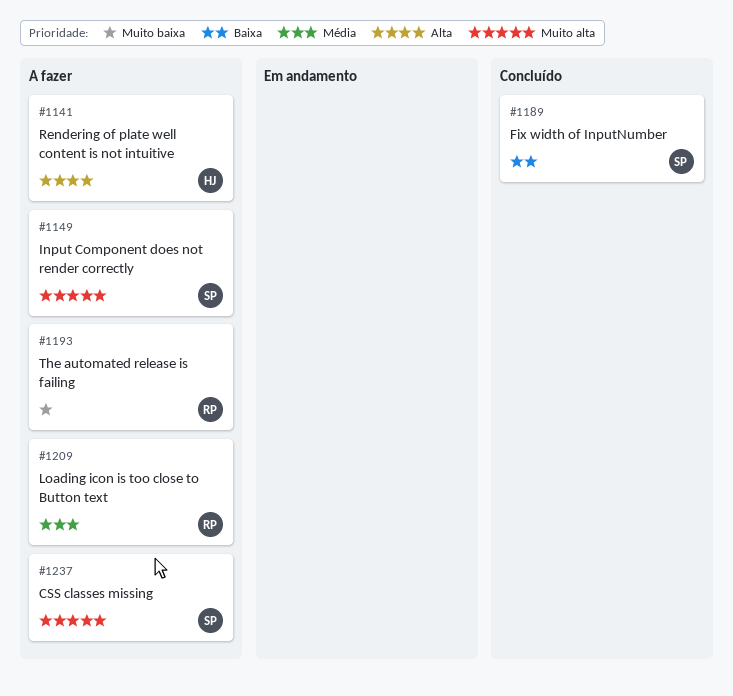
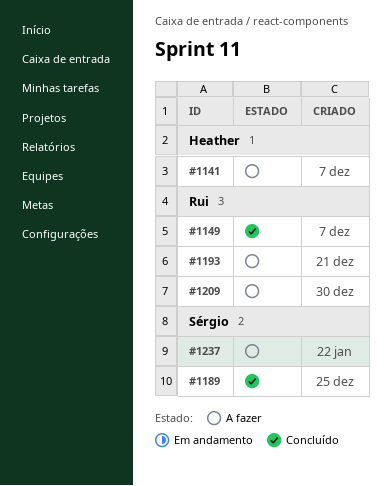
#1149, status: A fazer -> Concluído
#1149, owner: Sérgio -> Rui

